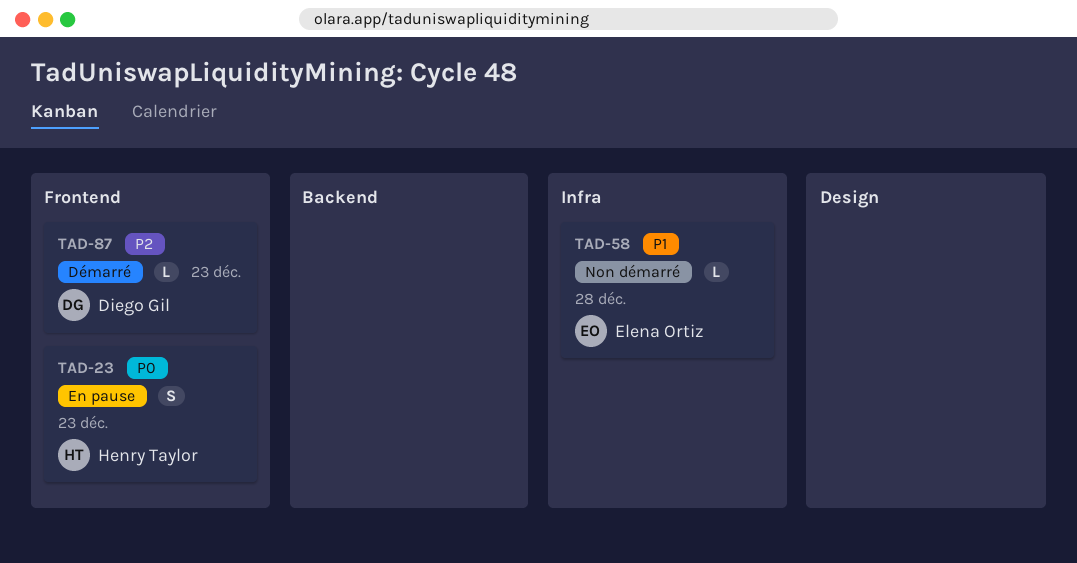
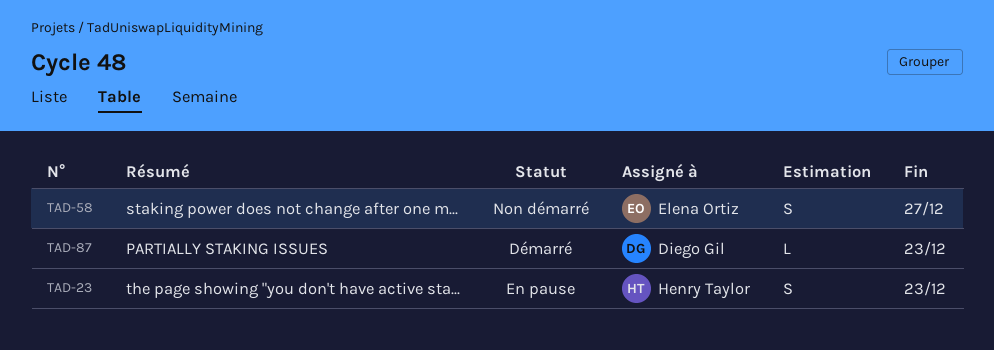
TAD-58, estimate: L -> S
TAD-58, due: Dec 28 -> Dec 27

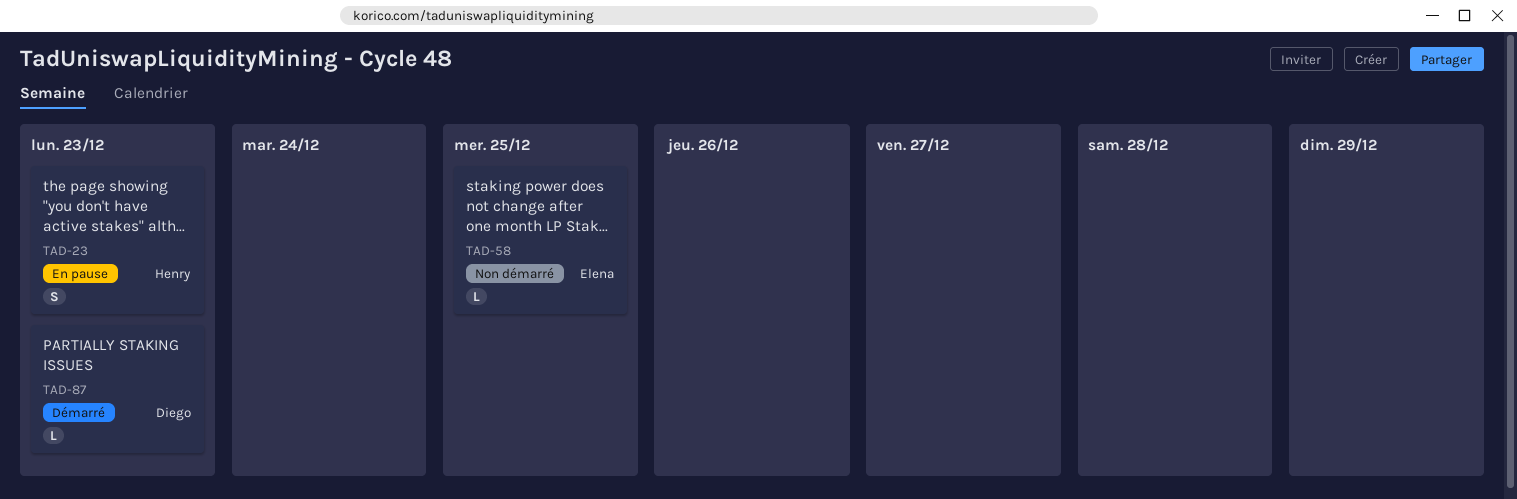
TAD-58, estimate: S -> L
TAD-58, due: Dec 27 -> Dec 25

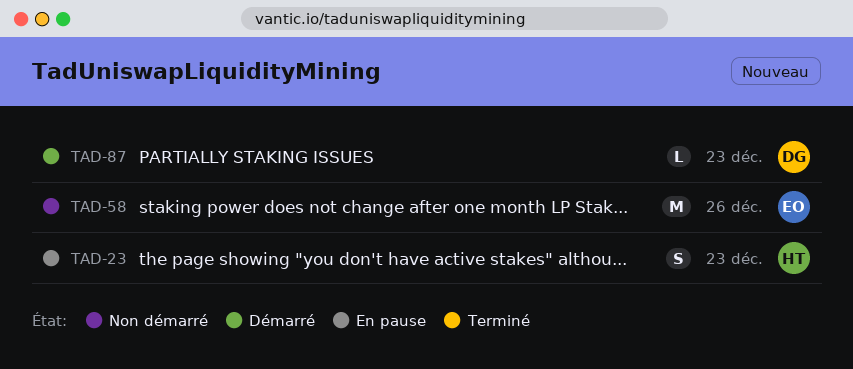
TAD-58, estimate: L -> M
TAD-58, due: Dec 25 -> Dec 26

